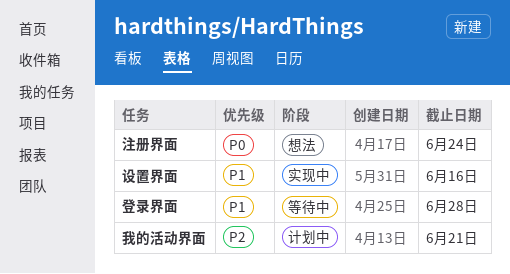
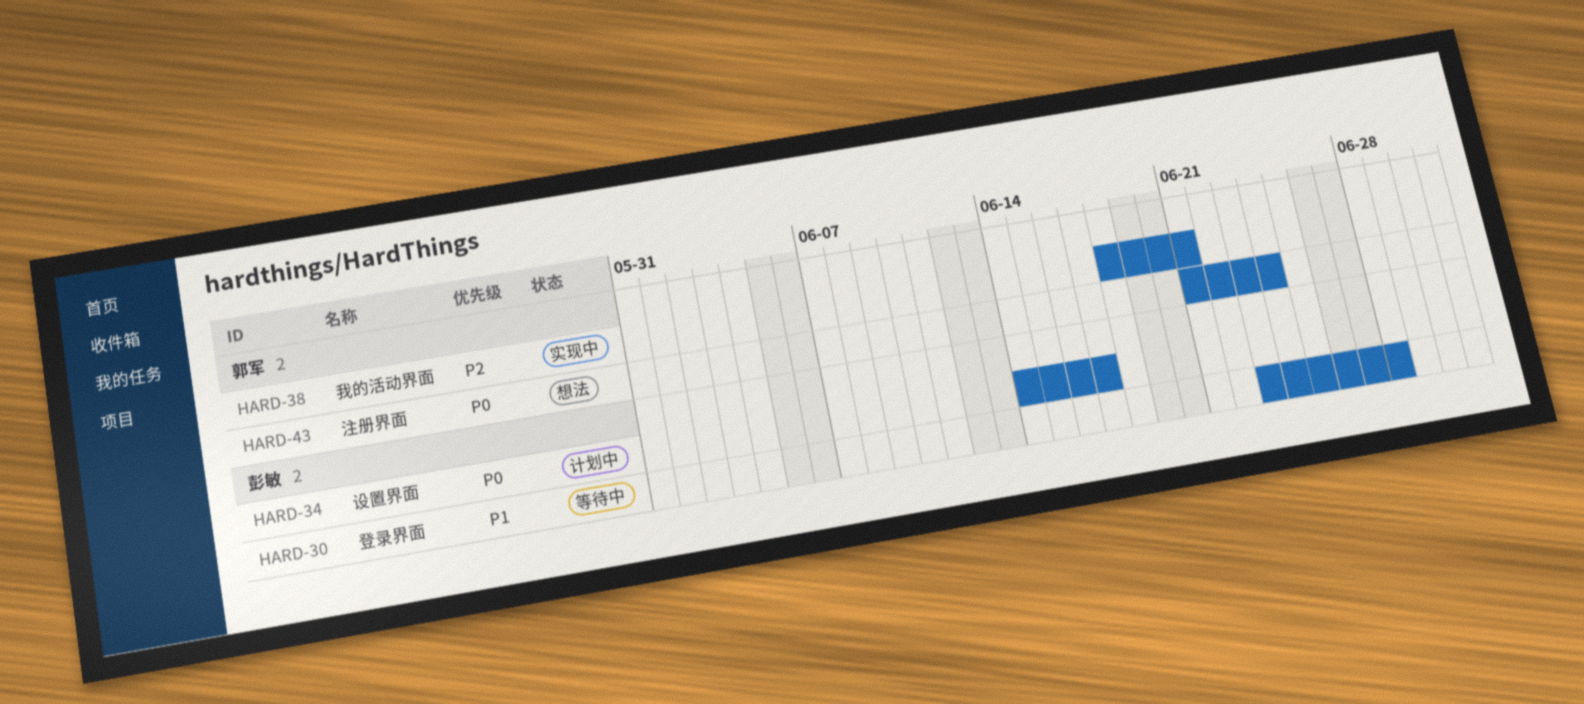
我的活动界面, status: 计划中 -> 实现中
设置界面, status: 实现中 -> 计划中
设置界面, priority: P1 -> P0
设置界面, due: Jun 16 -> Jun 17

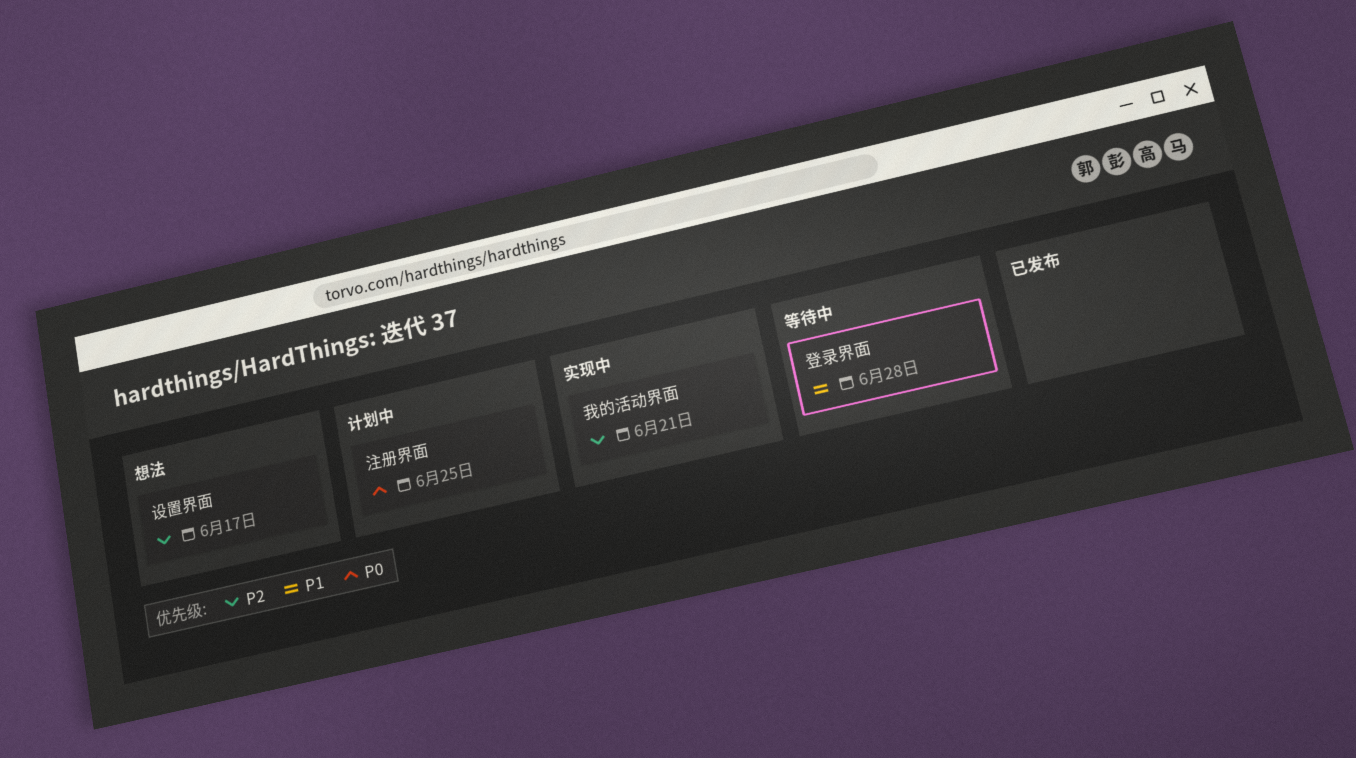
注册界面, status: 想法 -> 计划中
注册界面, due: Jun 24 -> Jun 25
设置界面, status: 计划中 -> 想法
设置界面, priority: P0 -> P2

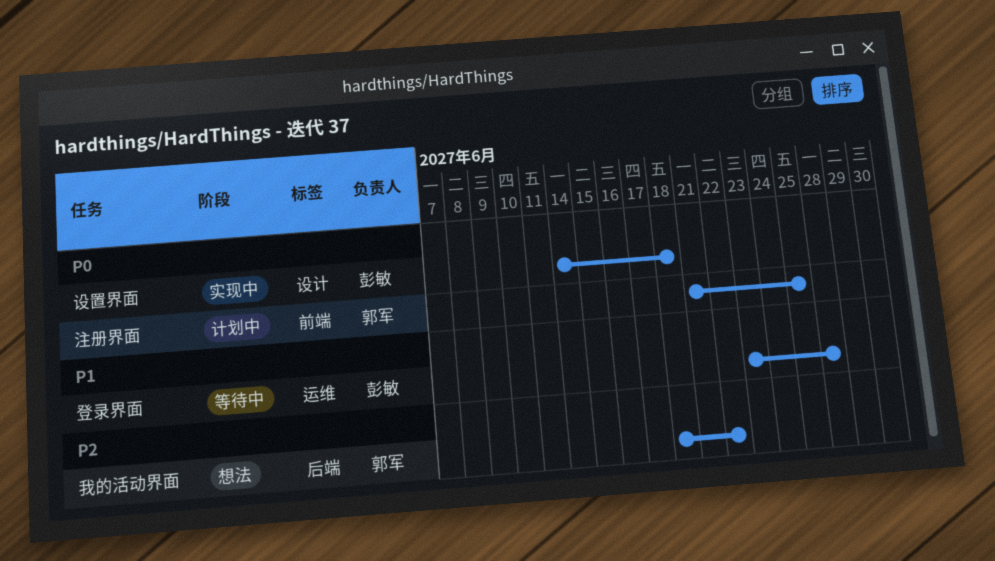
我的活动界面, status: 实现中 -> 想法
我的活动界面, due: Jun 21 -> Jun 22
设置界面, status: 想法 -> 实现中
设置界面, priority: P2 -> P0
设置界面, due: Jun 17 -> Jun 18

